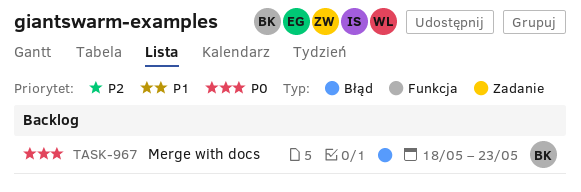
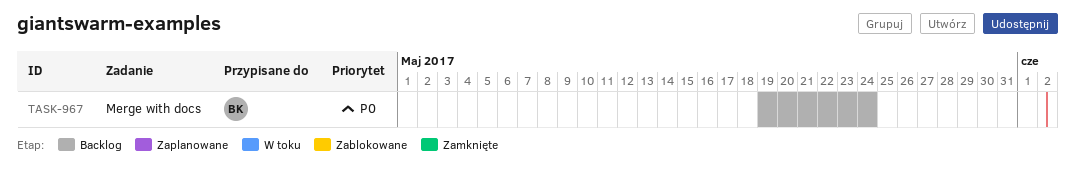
TASK-967, start: May 18 -> May 19
TASK-967, due: May 23 -> May 24

